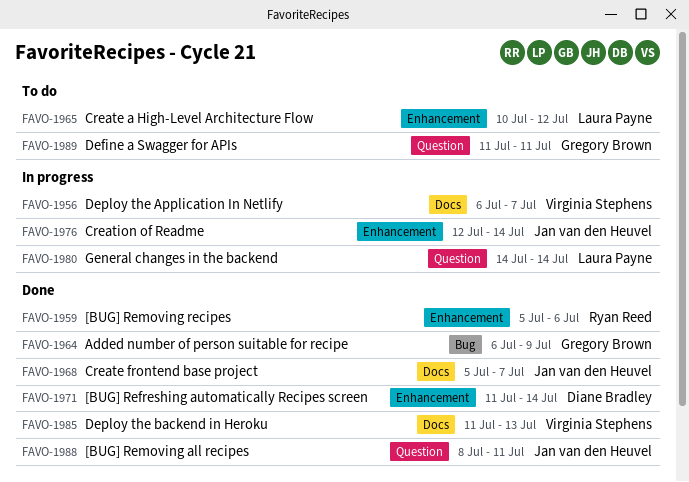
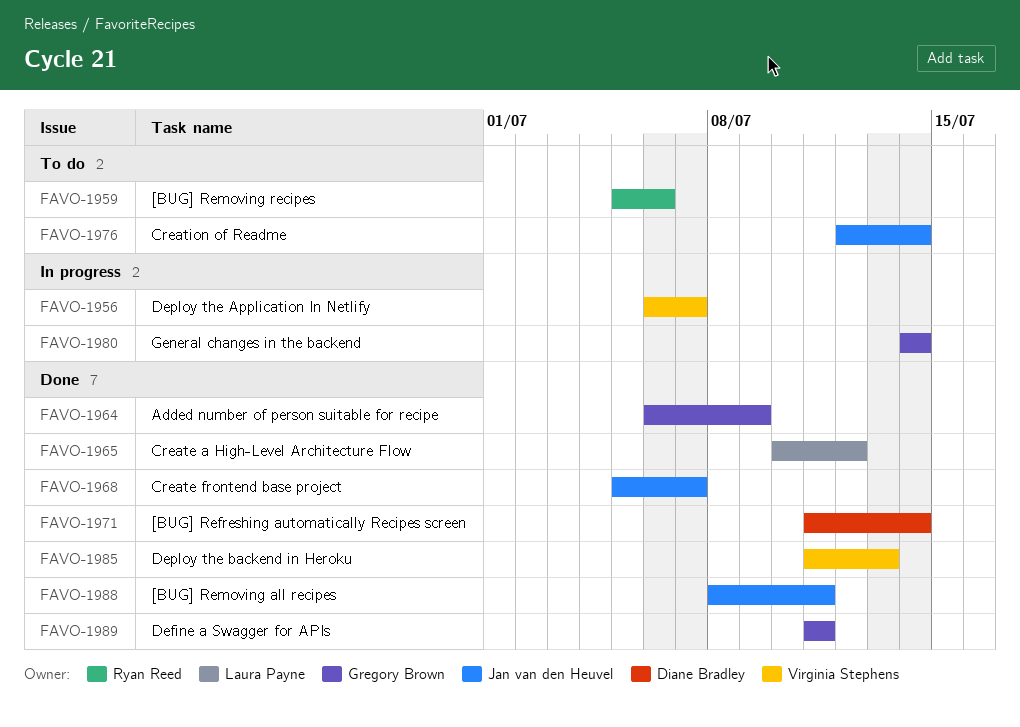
FAVO-1959, status: Done -> To do
FAVO-1965, status: To do -> Done
FAVO-1976, status: In progress -> To do
FAVO-1980, owner: Laura Payne -> Gregory Brown
FAVO-1989, status: To do -> Done

